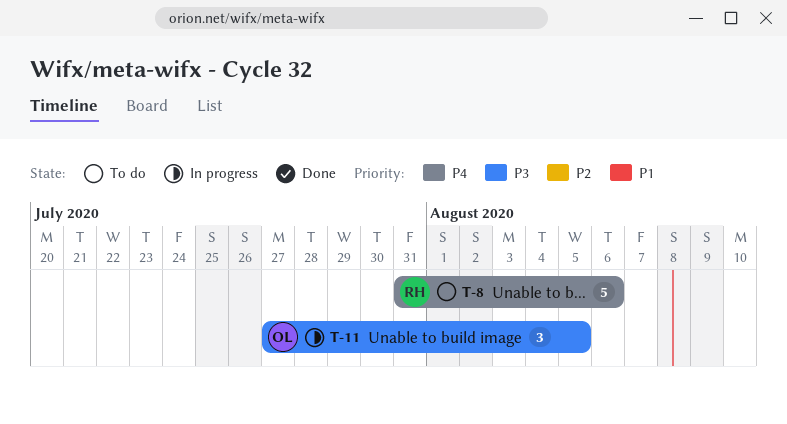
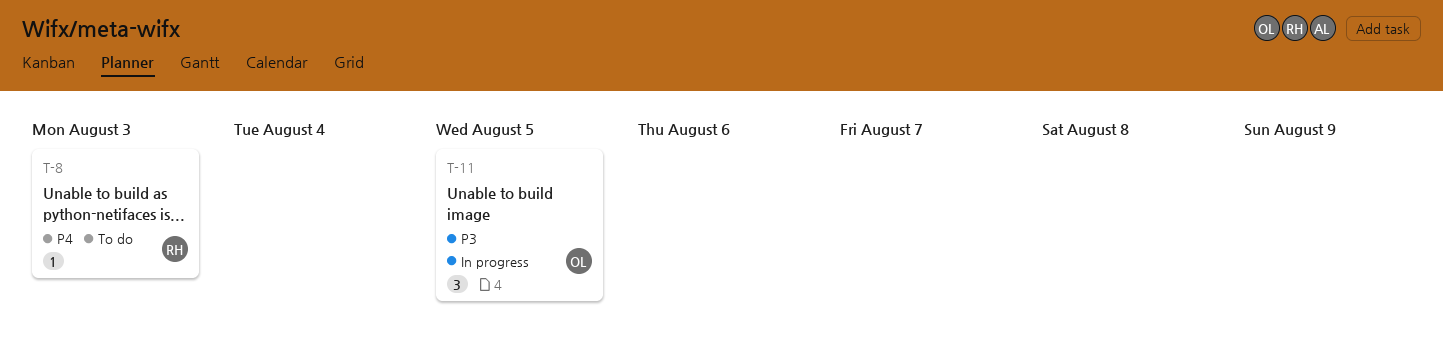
T-8, estimate: 5 -> 1
T-8, due: Aug 6 -> Aug 3

